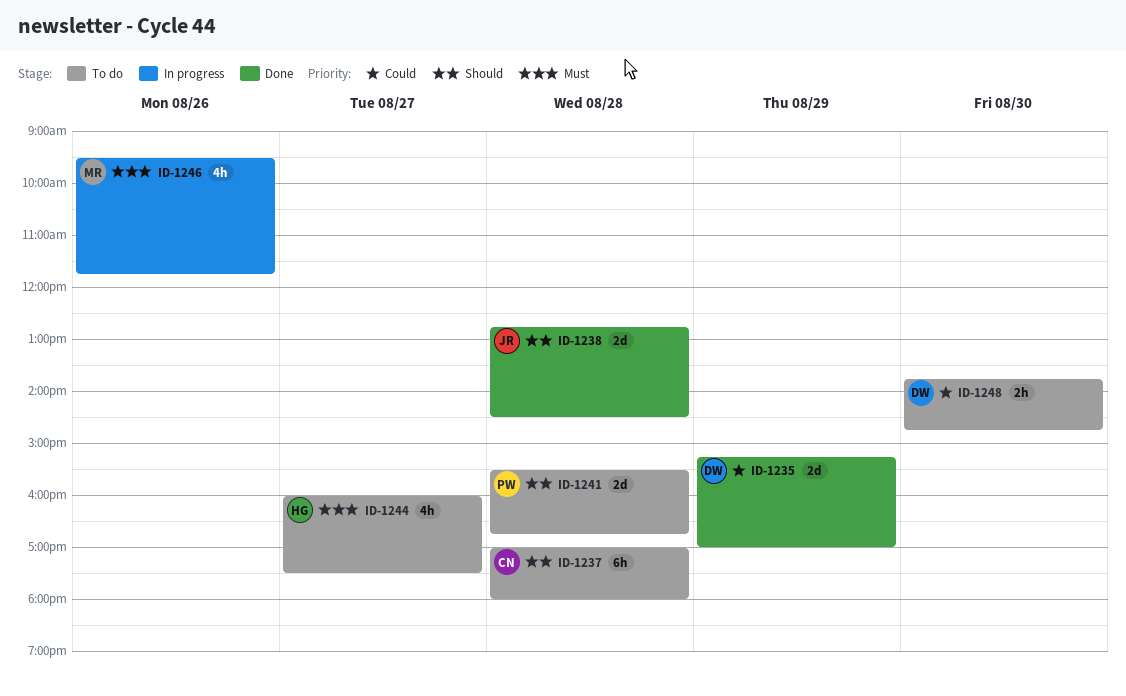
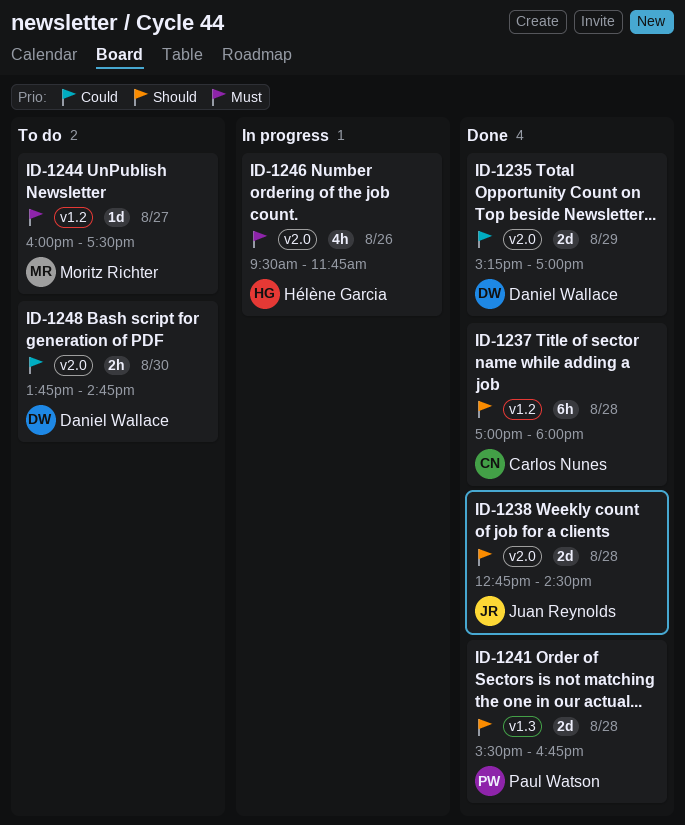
ID-1237, status: To do -> Done
ID-1241, status: To do -> Done
ID-1244, owner: Hélène Garcia -> Moritz Richter
ID-1244, estimate: 4h -> 1d
ID-1246, owner: Moritz Richter -> Hélène Garcia

